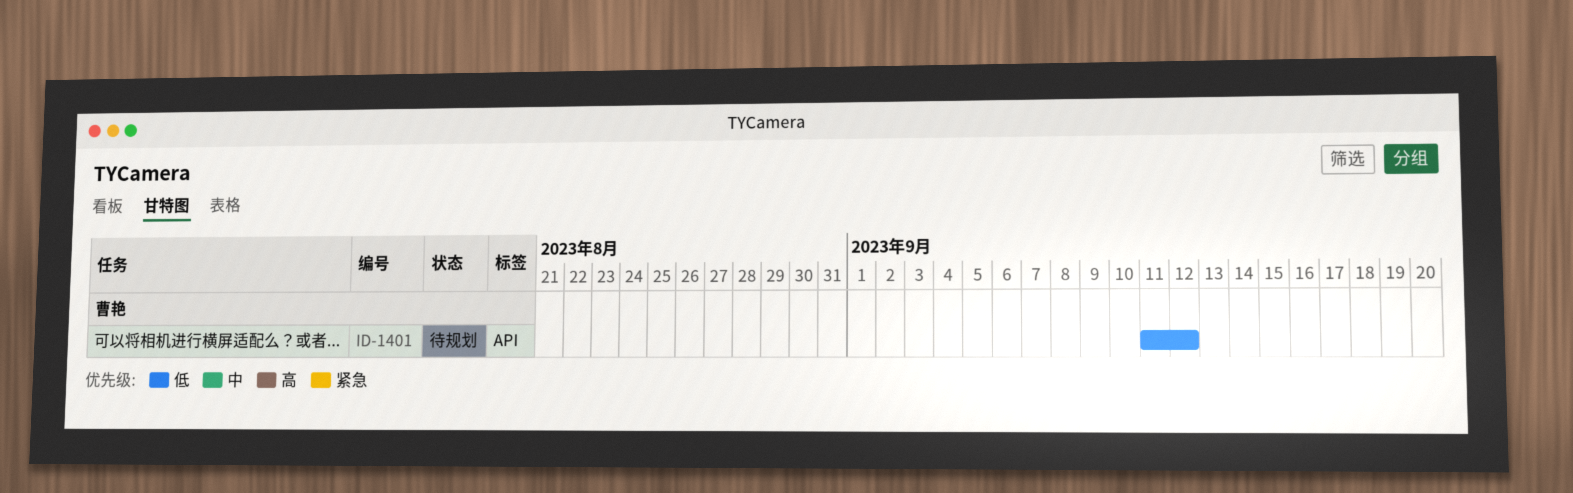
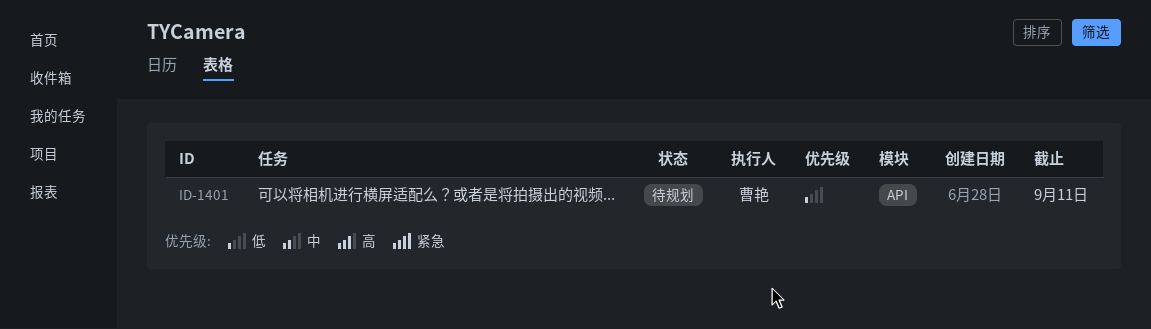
ID-1401, due: Sep 12 -> Sep 11

